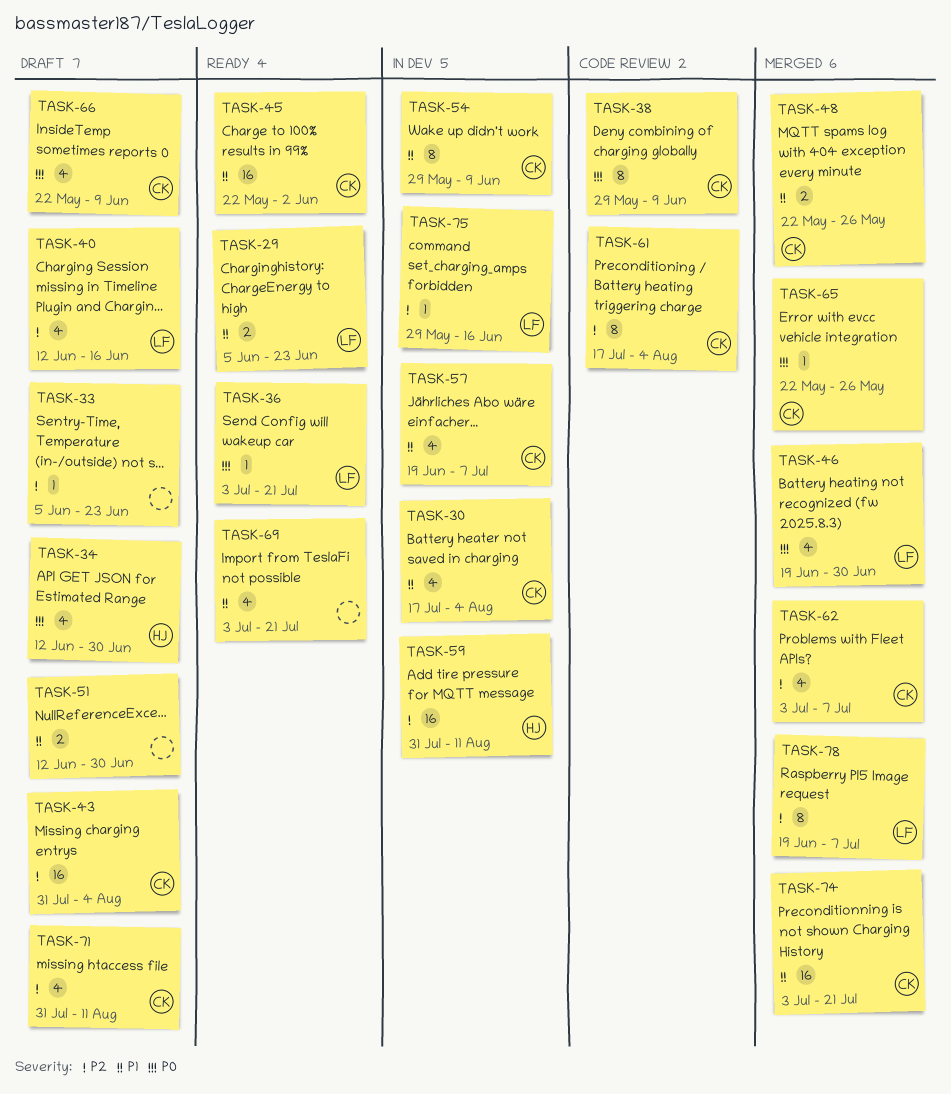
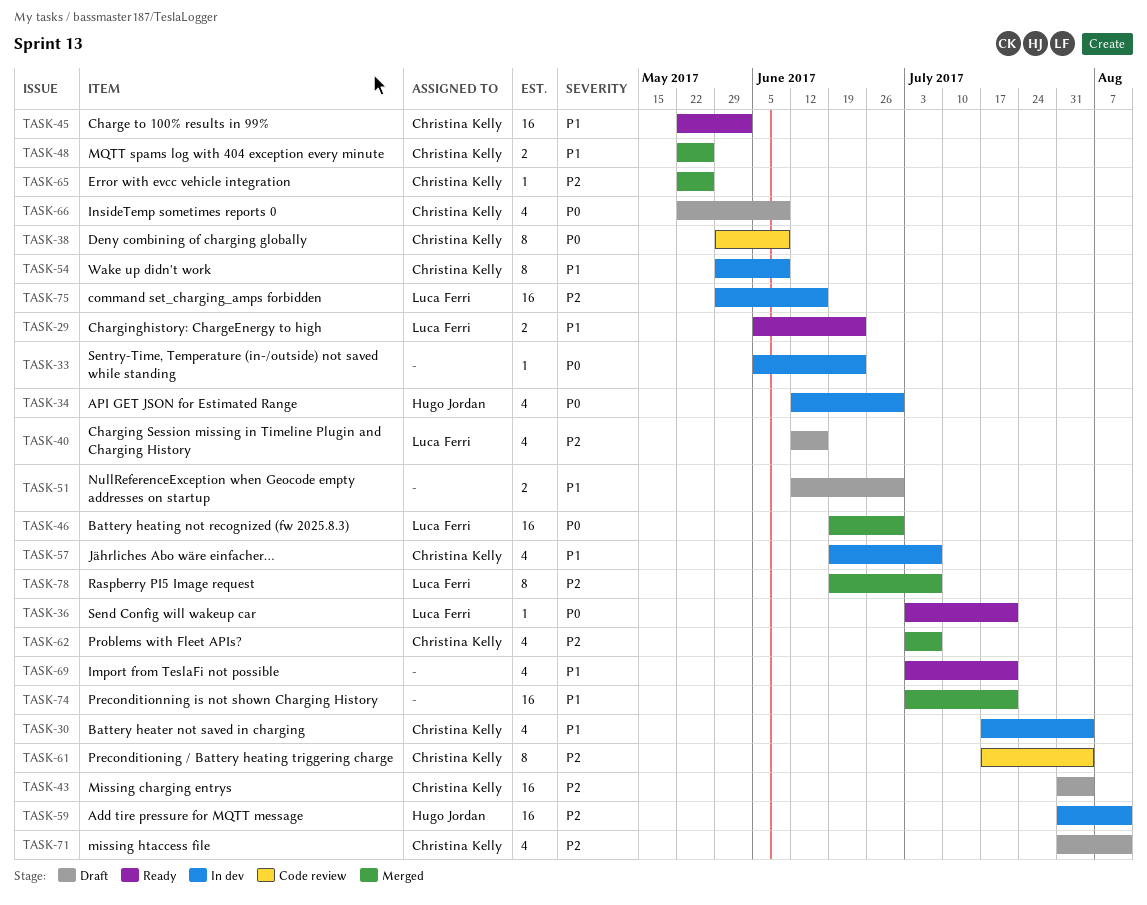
TASK-33, status: Draft -> In dev
TASK-33, priority: P2 -> P0
TASK-34, status: Draft -> In dev
TASK-46, estimate: 4 -> 16
TASK-65, priority: P0 -> P2
TASK-74, owner: Christina Kelly -> none
TASK-75, estimate: 1 -> 16

